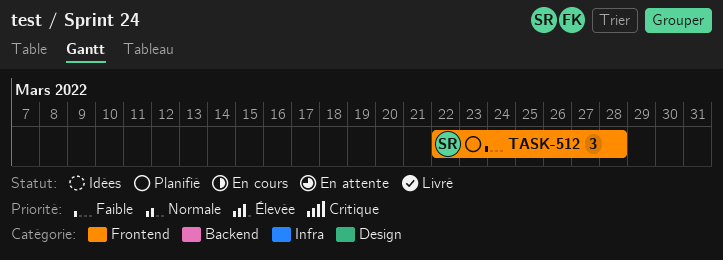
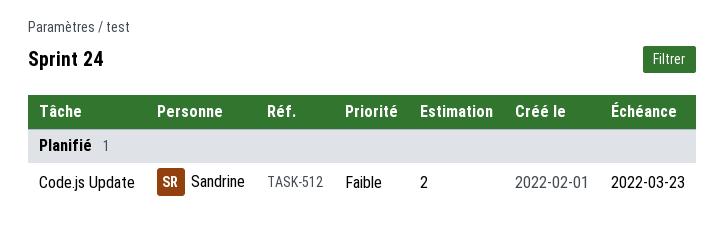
TASK-512, estimate: 3 -> 2
TASK-512, due: Mar 28 -> Mar 23

